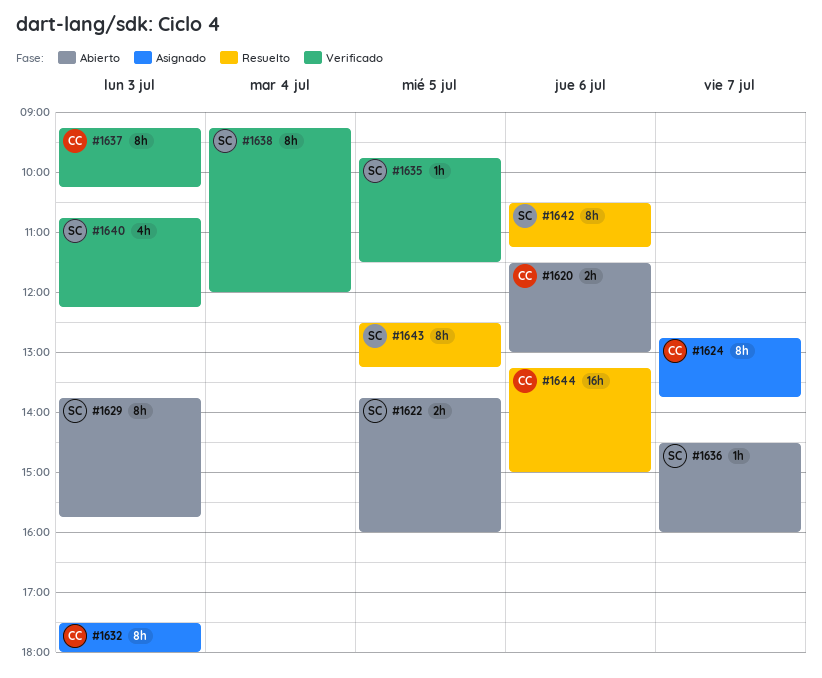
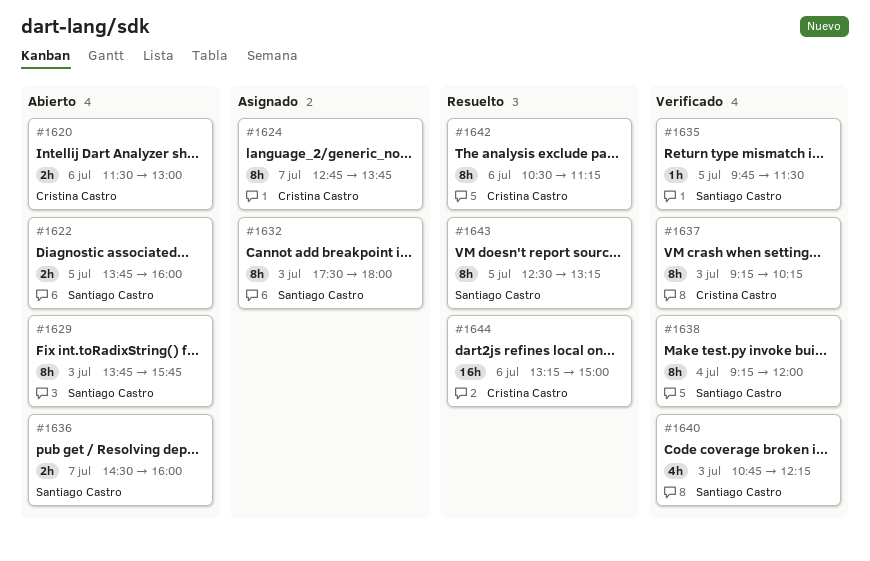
#1632, owner: Cristina Castro -> Santiago Castro
#1636, estimate: 1h -> 2h
#1642, owner: Santiago Castro -> Cristina Castro

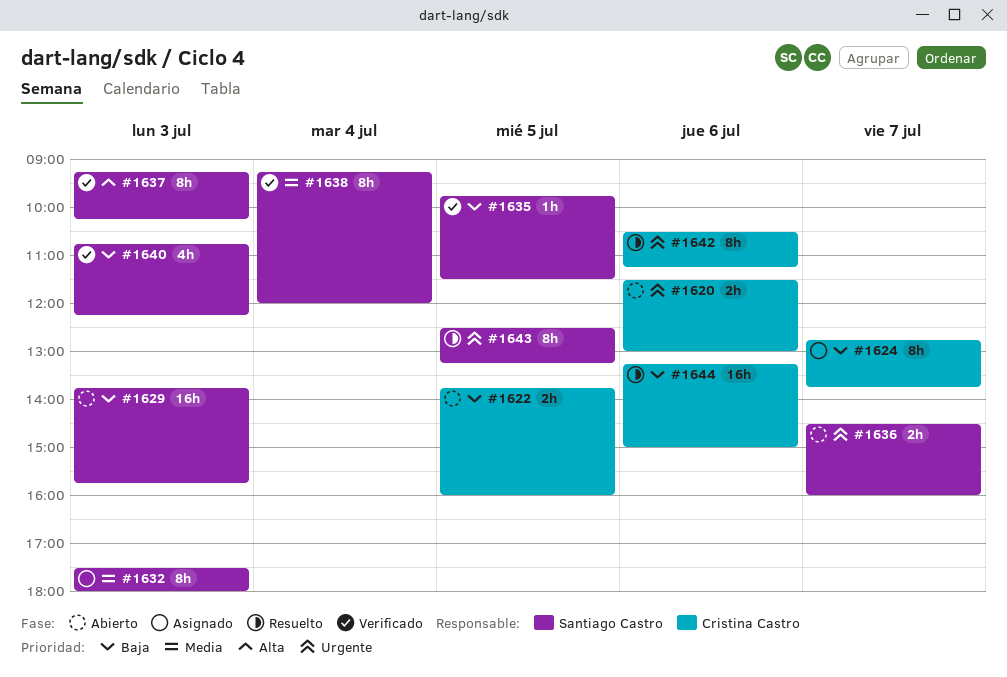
#1622, owner: Santiago Castro -> Cristina Castro
#1629, estimate: 8h -> 16h
#1637, owner: Cristina Castro -> Santiago Castro

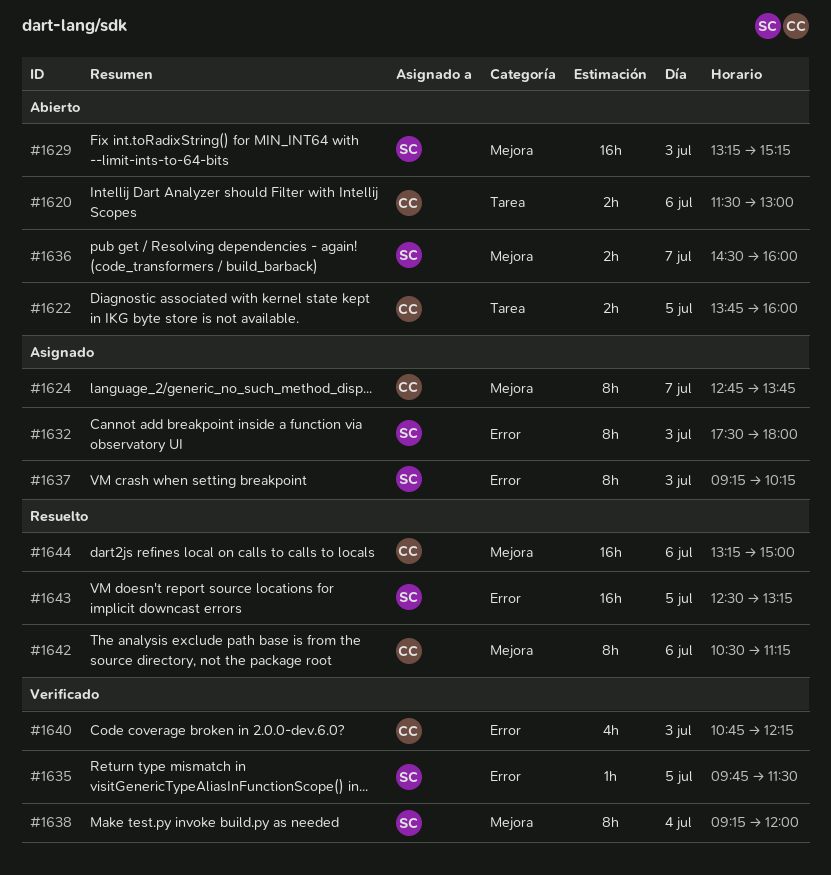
#1629, begins: 13:45 -> 13:15
#1629, ends: 15:45 -> 15:15
#1637, status: Verificado -> Asignado
#1640, owner: Santiago Castro -> Cristina Castro
#1643, estimate: 8h -> 16h

